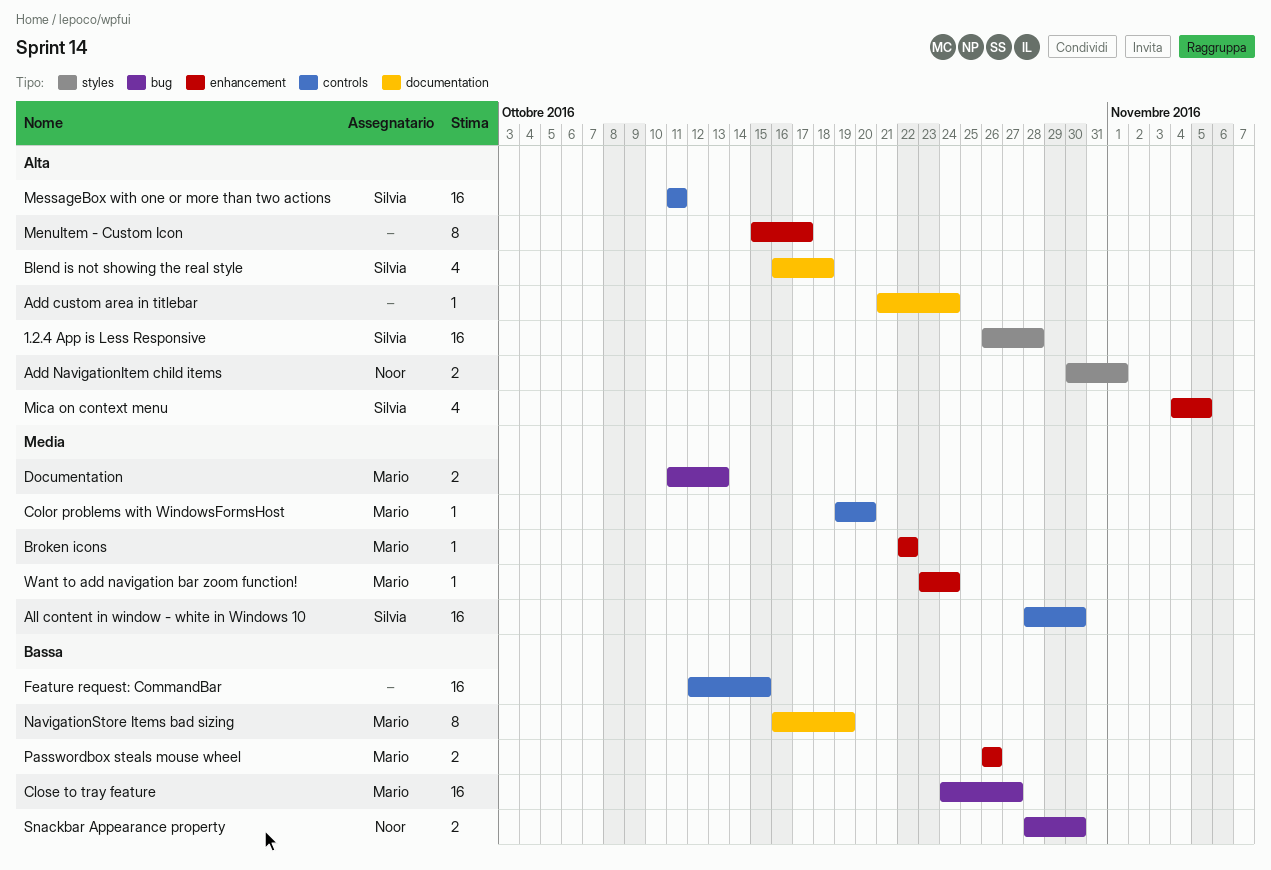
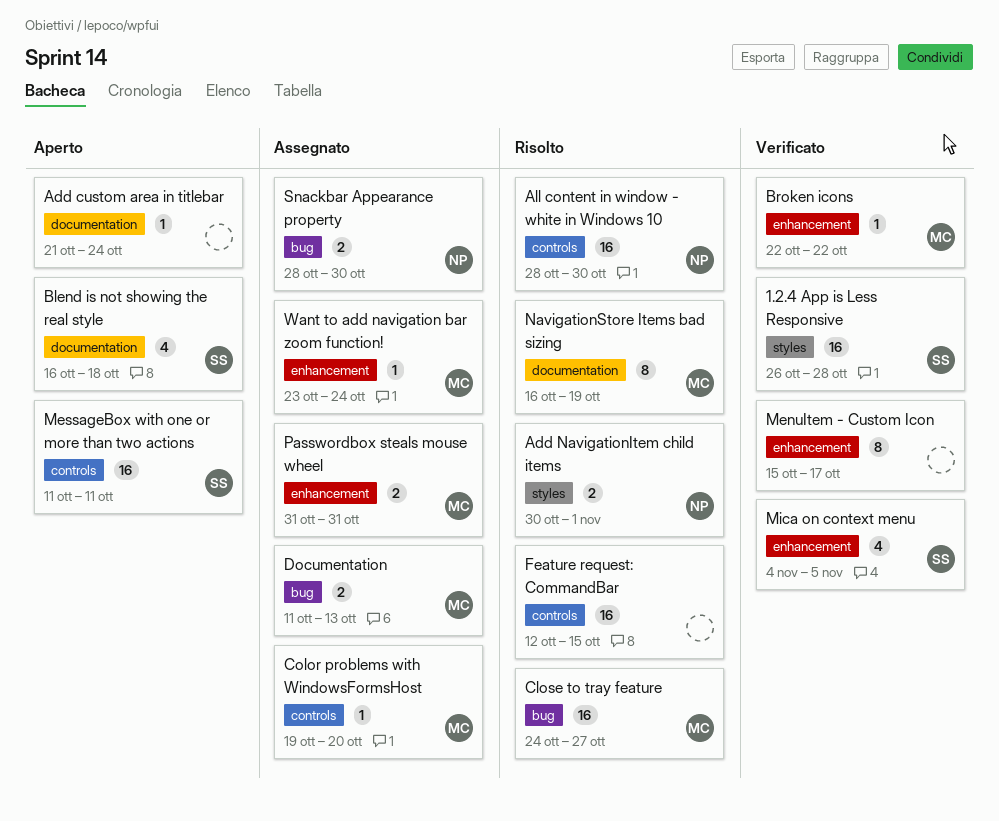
All content in window - white in Windows 10, owner: Silvia -> Noor
Passwordbox steals mouse wheel, start: Oct 26 -> Oct 31
Passwordbox steals mouse wheel, due: Oct 26 -> Oct 31

